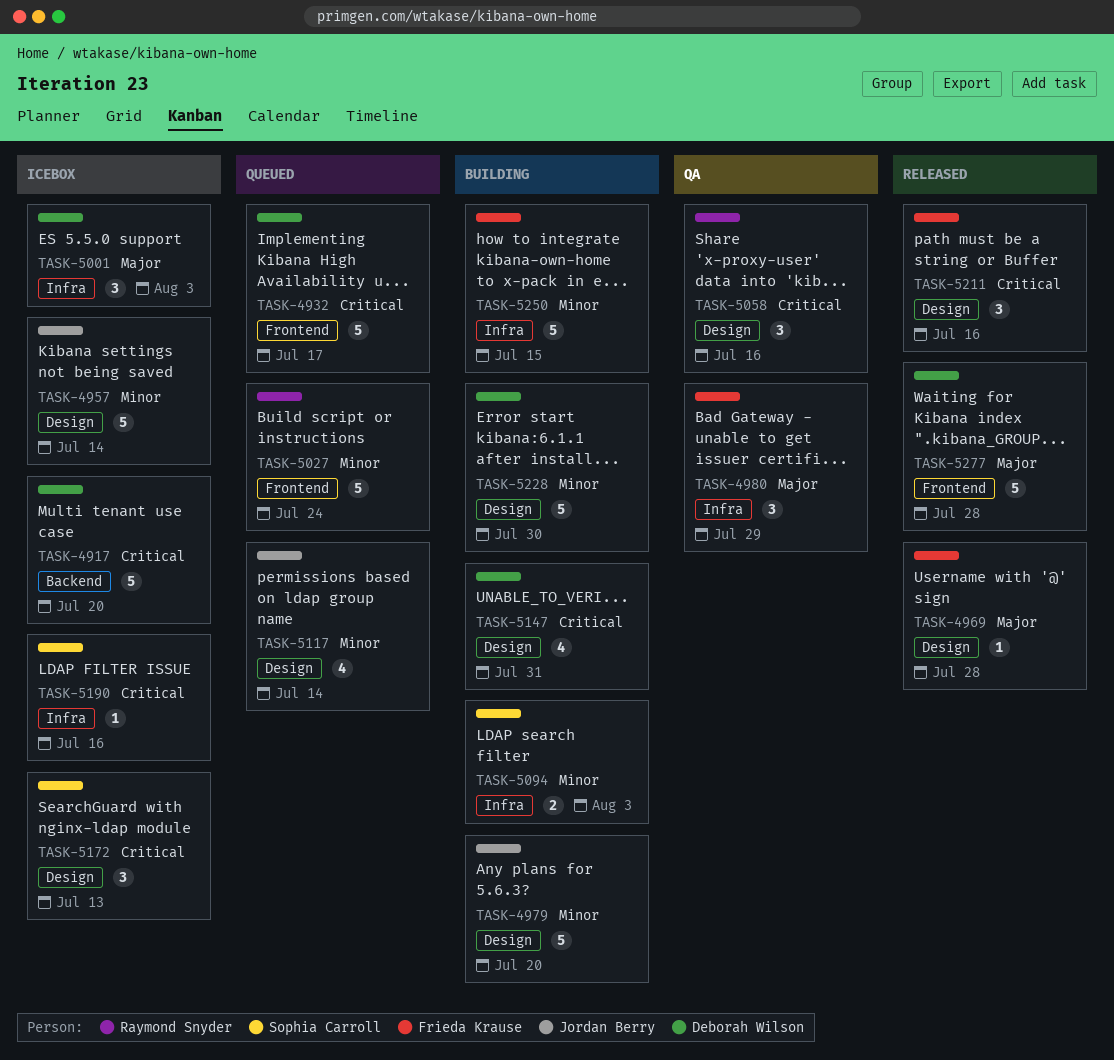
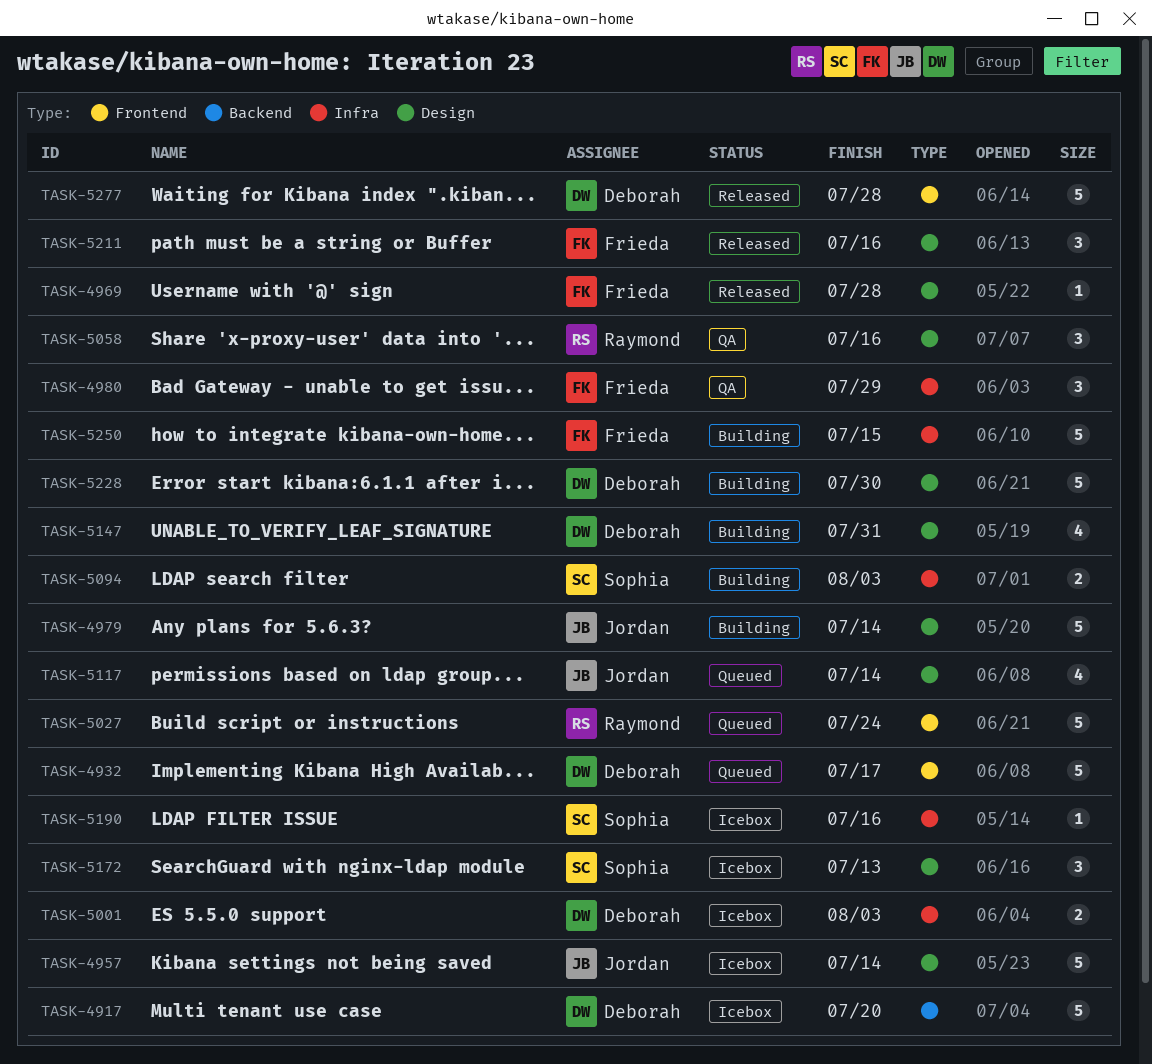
TASK-4979, due: Jul 20 -> Jul 14
TASK-5001, estimate: 3 -> 2

